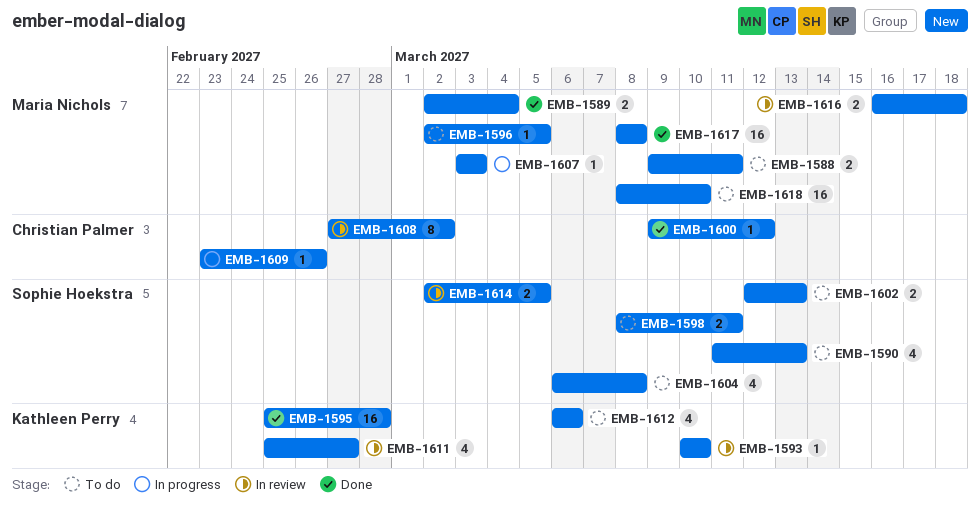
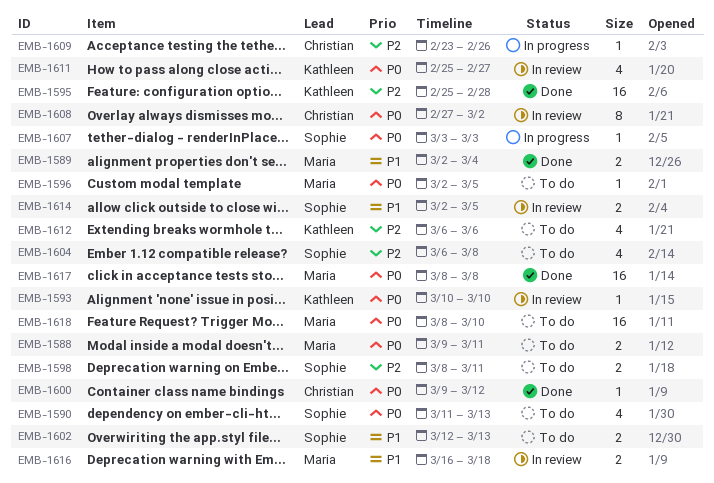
EMB-1607, owner: Maria Nichols -> Sophie Hoekstra

